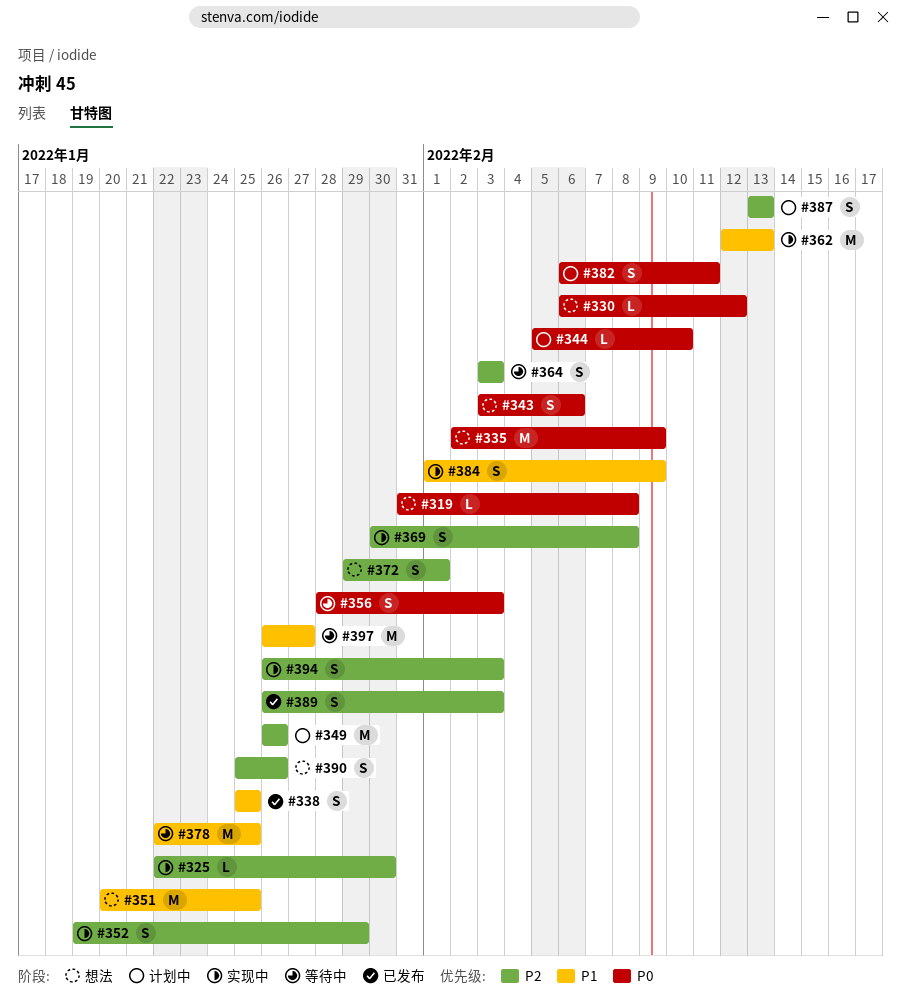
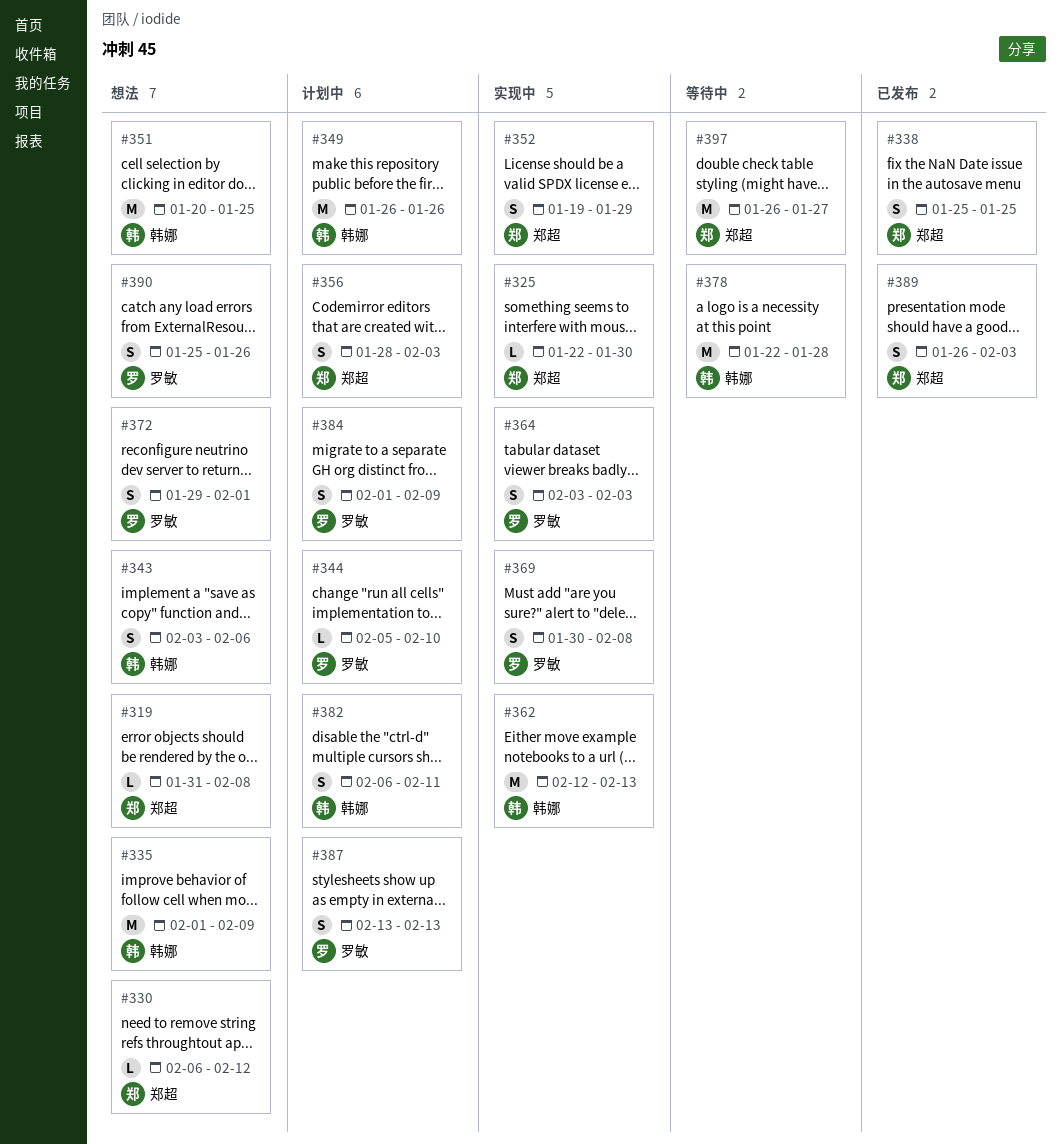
#335, start: Feb 2 -> Feb 1
#356, status: 等待中 -> 计划中
#364, status: 等待中 -> 实现中
#378, due: Jan 25 -> Jan 28
#384, status: 实现中 -> 计划中
#394: present -> none

